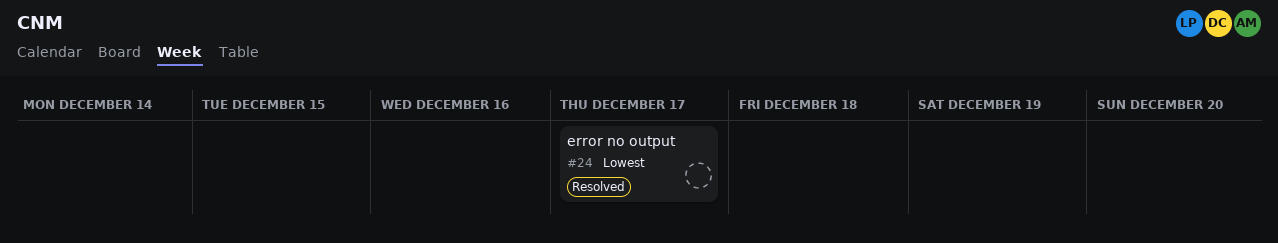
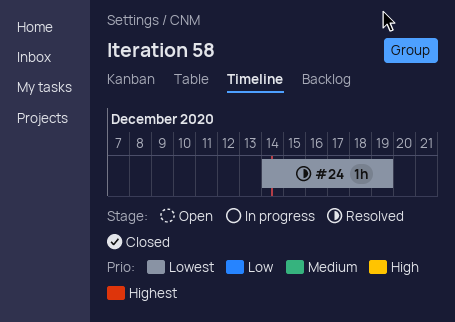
#24, due: Dec 17 -> Dec 19

